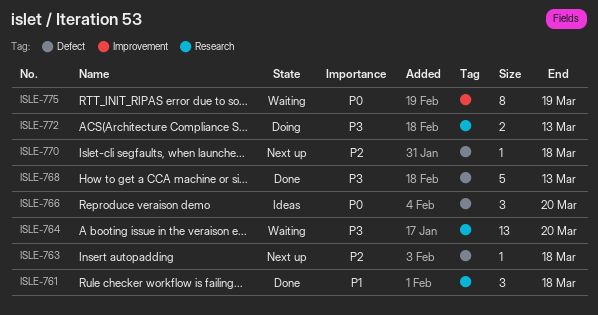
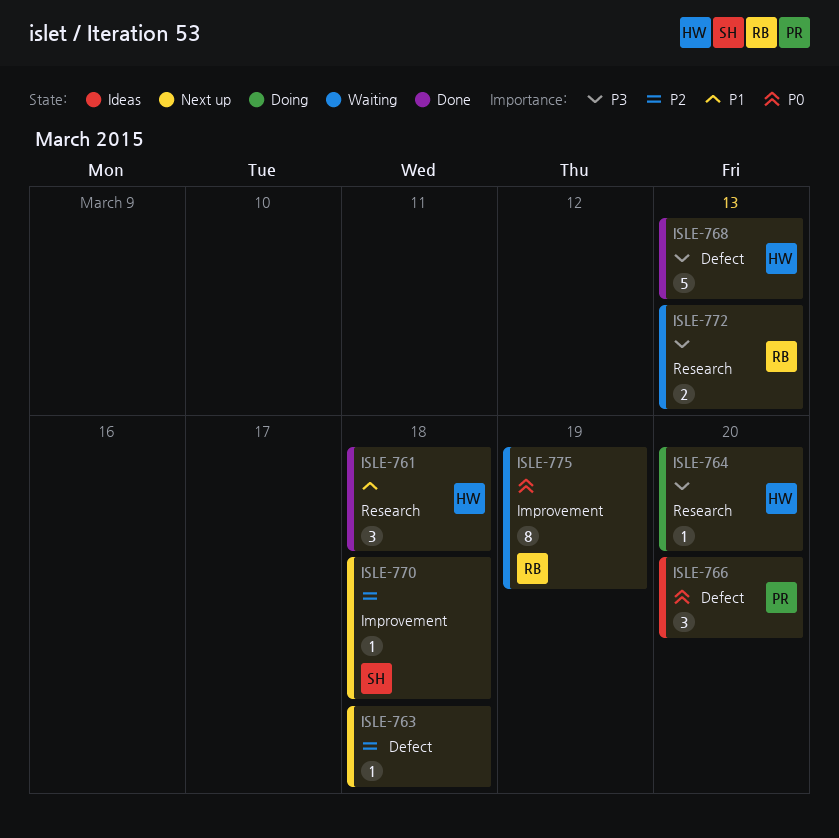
ISLE-764, status: Waiting -> Doing
ISLE-764, estimate: 13 -> 1
ISLE-770, label: Defect -> Improvement
ISLE-772, status: Doing -> Waiting

